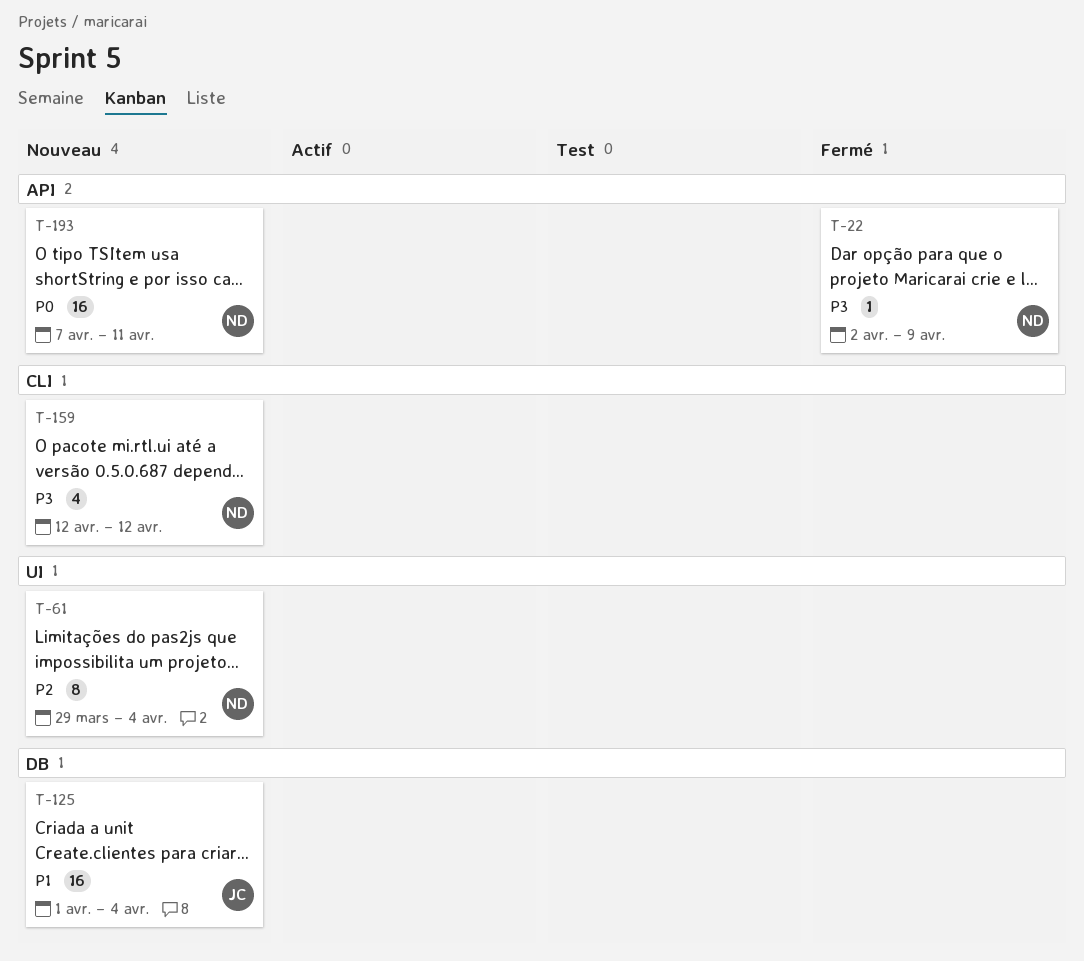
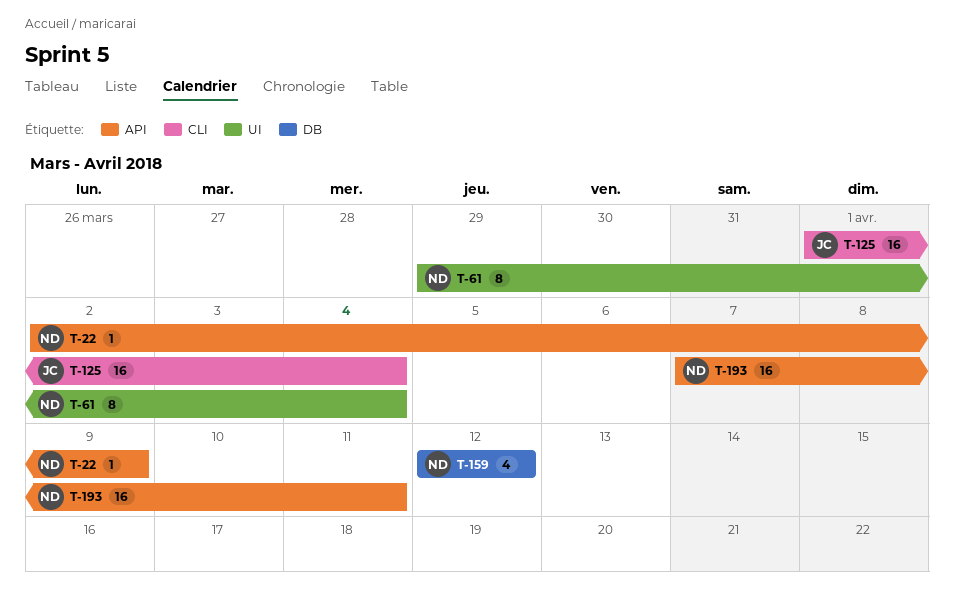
T-125, label: DB -> CLI
T-159, label: CLI -> DB

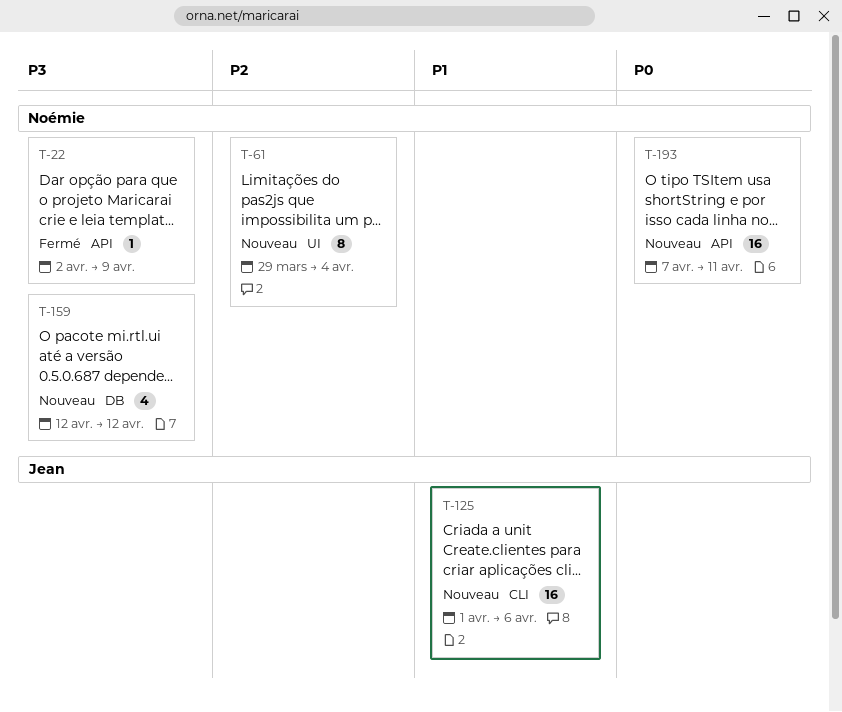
T-125, due: Apr 4 -> Apr 6

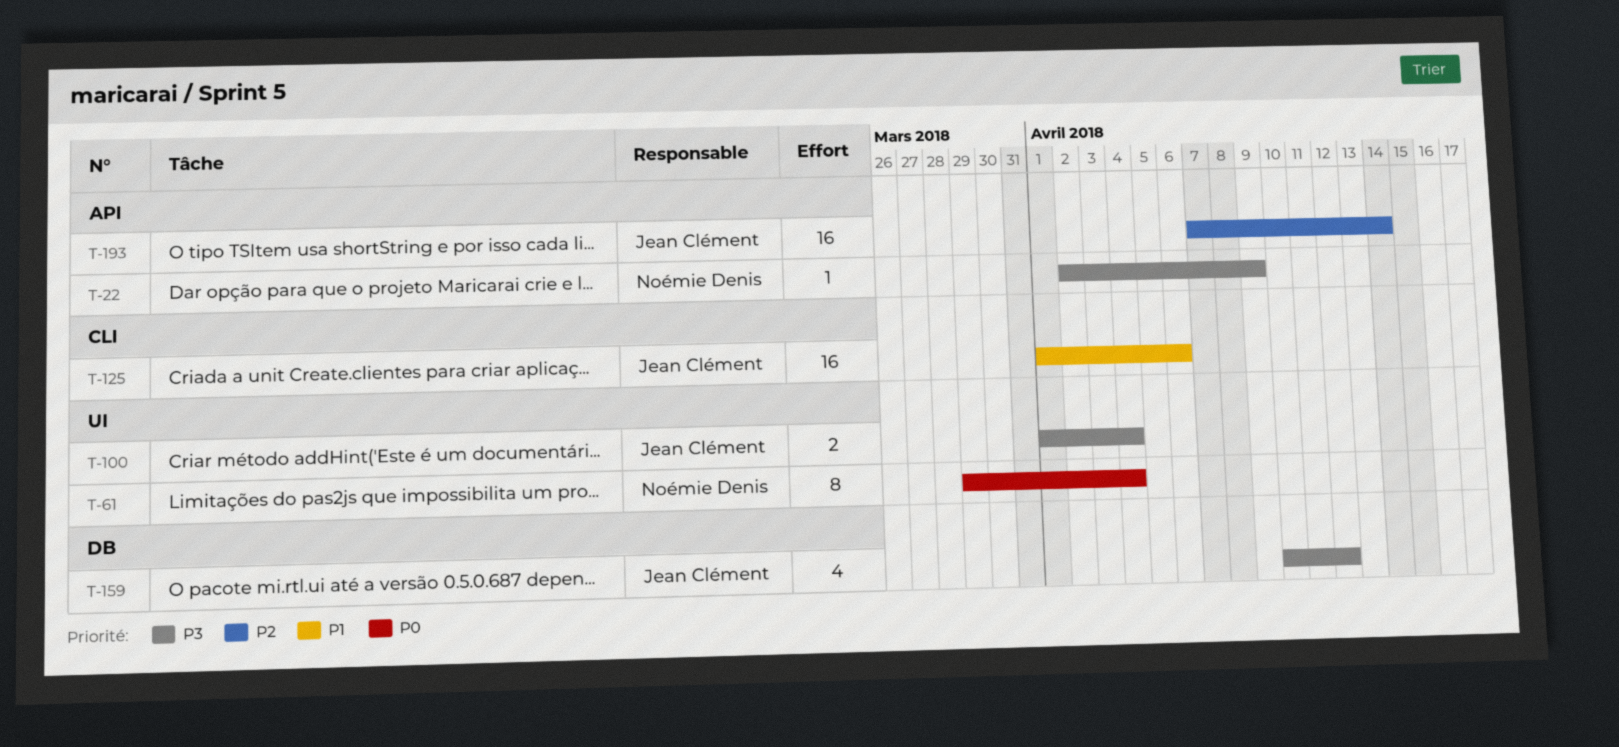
T-61, priority: P2 -> P0
T-100: none -> present
T-159, owner: Noémie Denis -> Jean Clément
T-159, start: Apr 12 -> Apr 10
T-193, owner: Noémie Denis -> Jean Clément
T-193, priority: P0 -> P2
T-193, due: Apr 11 -> Apr 14

